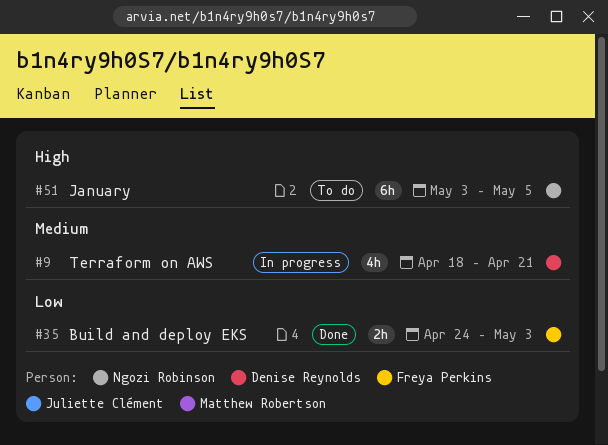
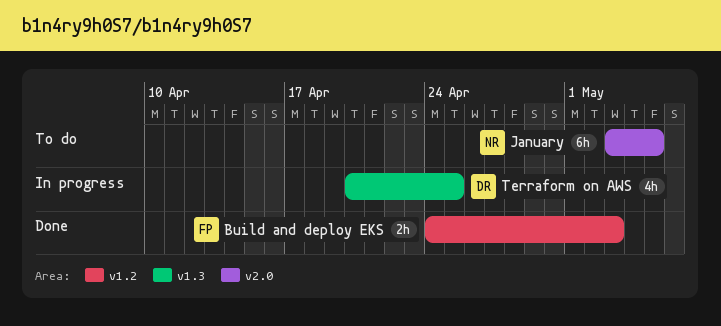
Terraform on AWS, start: Apr 18 -> Apr 20
Terraform on AWS, due: Apr 21 -> Apr 25

